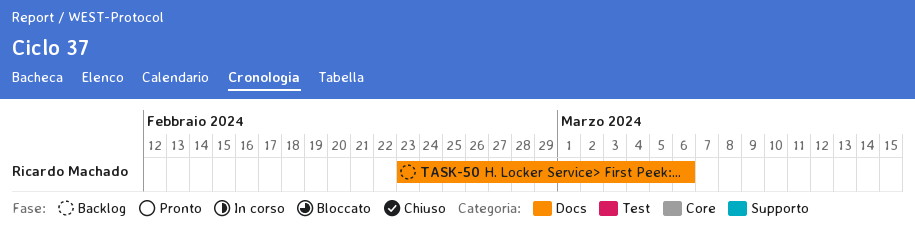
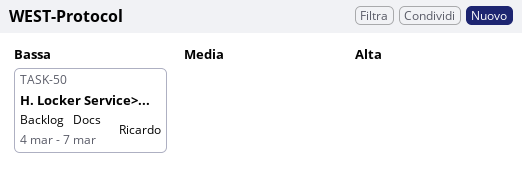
TASK-50, start: Feb 23 -> Mar 4
TASK-50, due: Mar 6 -> Mar 7

